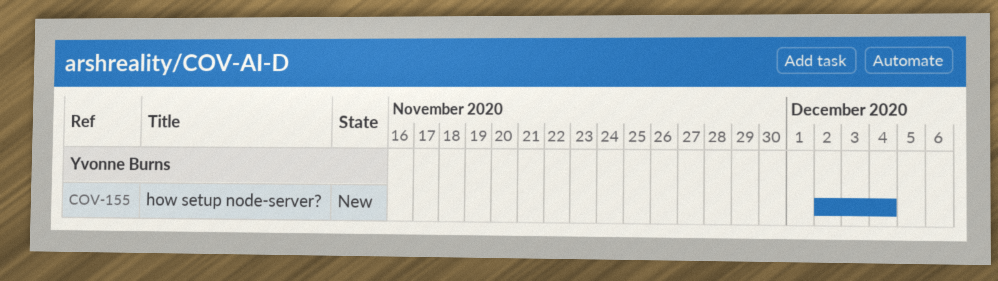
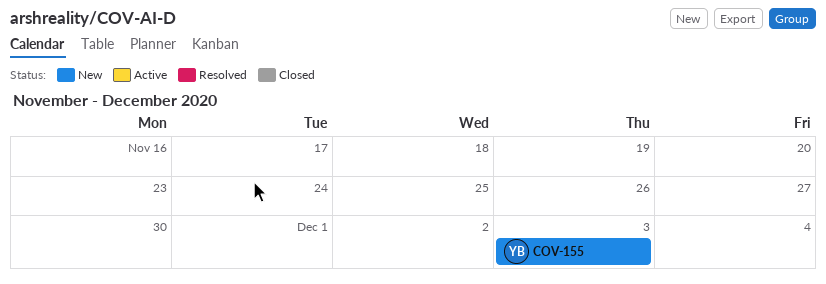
COV-155, start: Dec 2 -> Dec 3
COV-155, due: Dec 4 -> Dec 3

